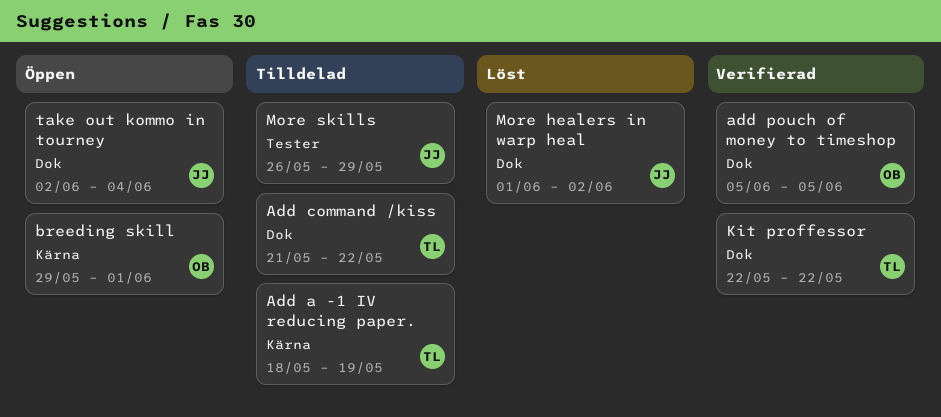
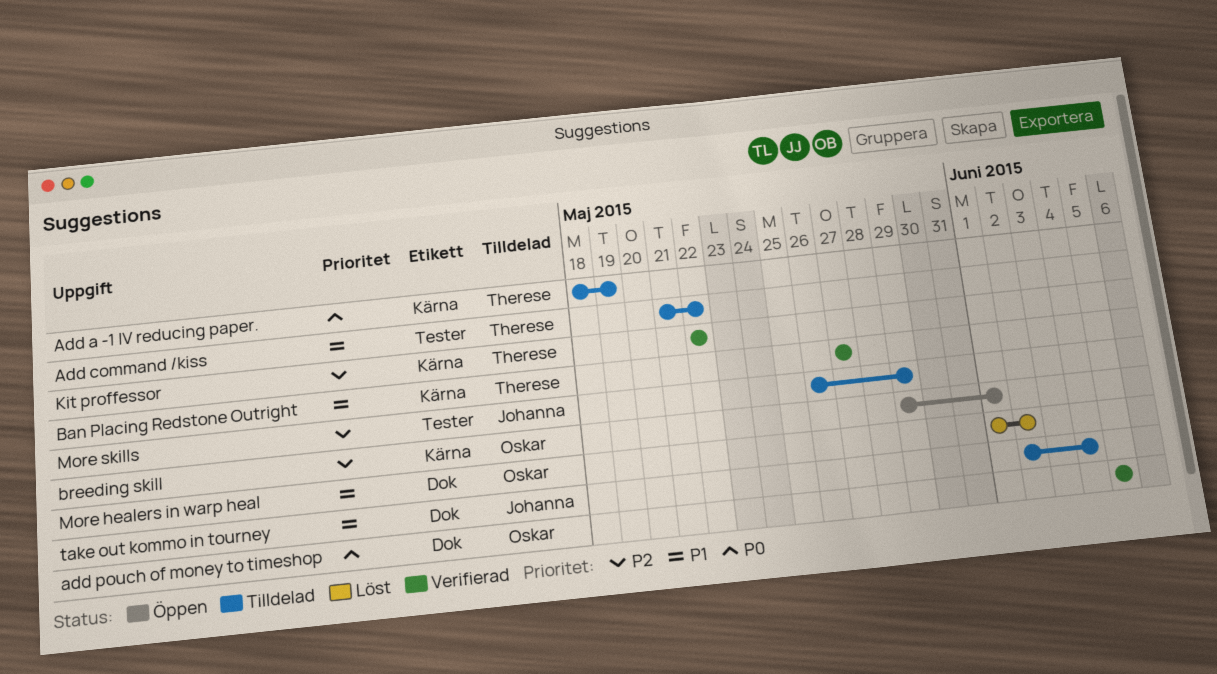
Add command /kiss, label: Dok -> Tester
Ban Placing Redstone Outright: none -> present
Kit proffessor, label: Dok -> Kärna
More healers in warp heal, owner: Johanna -> Oskar
take out kommo in tourney, status: Öppen -> Tilldelad

